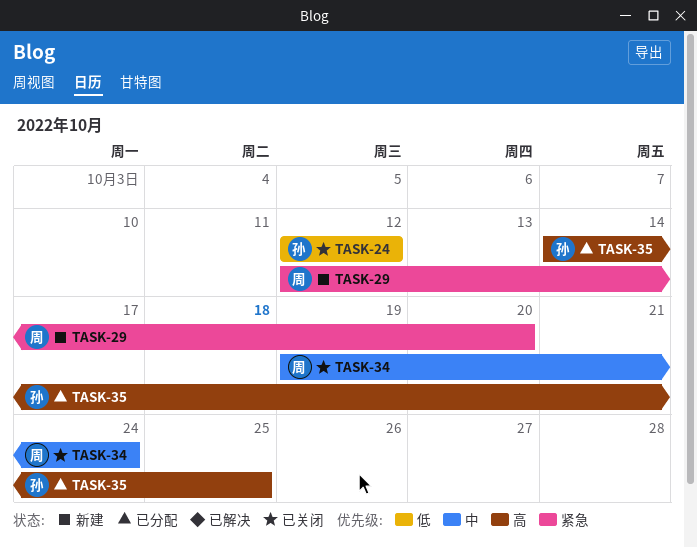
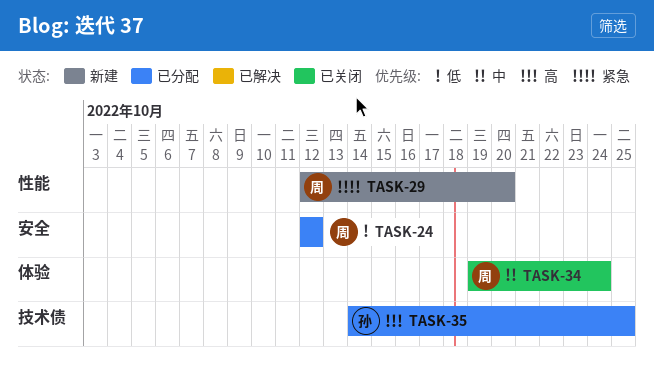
TASK-24, status: 已关闭 -> 已分配
TASK-24, owner: 孙 -> 周

